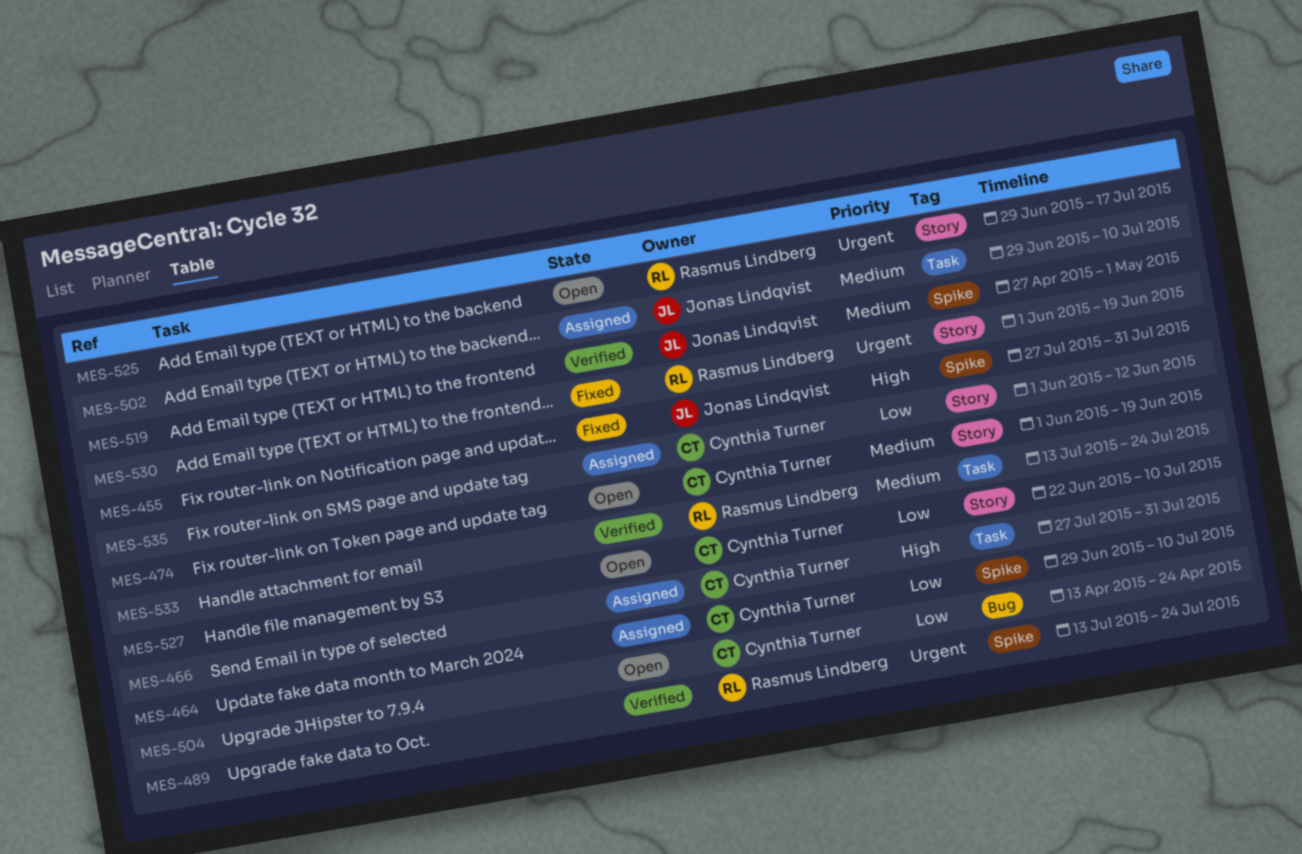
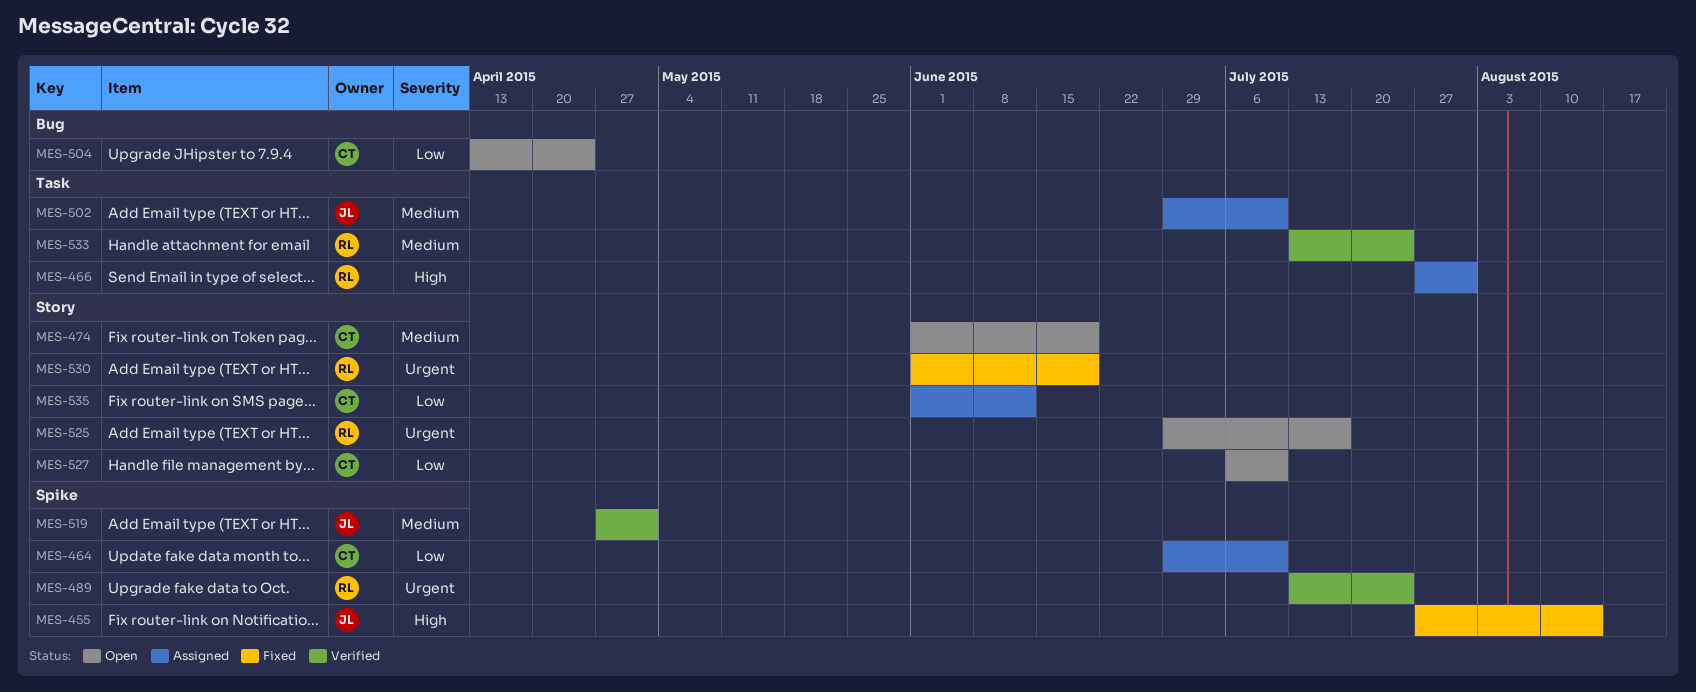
MES-455, due: Jul 31 -> Aug 14
MES-466, owner: Cynthia Turner -> Rasmus Lindberg
MES-527, start: Jun 22 -> Jul 6

